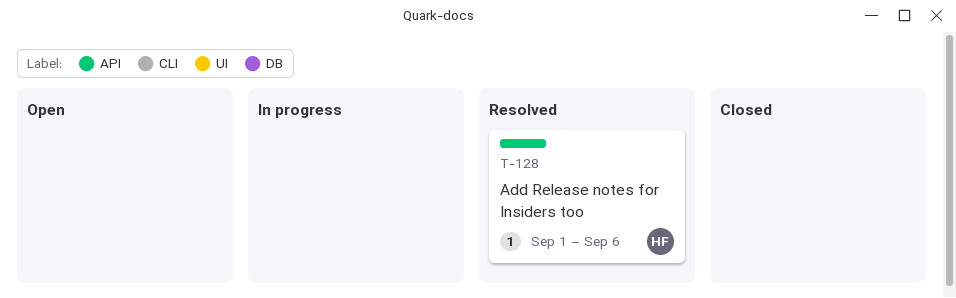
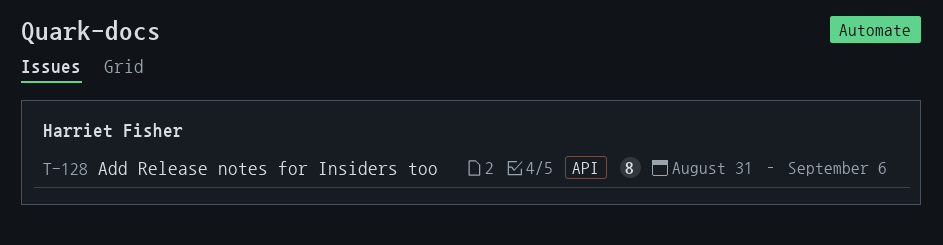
T-128, estimate: 1 -> 8
T-128, start: Sep 1 -> Aug 31

